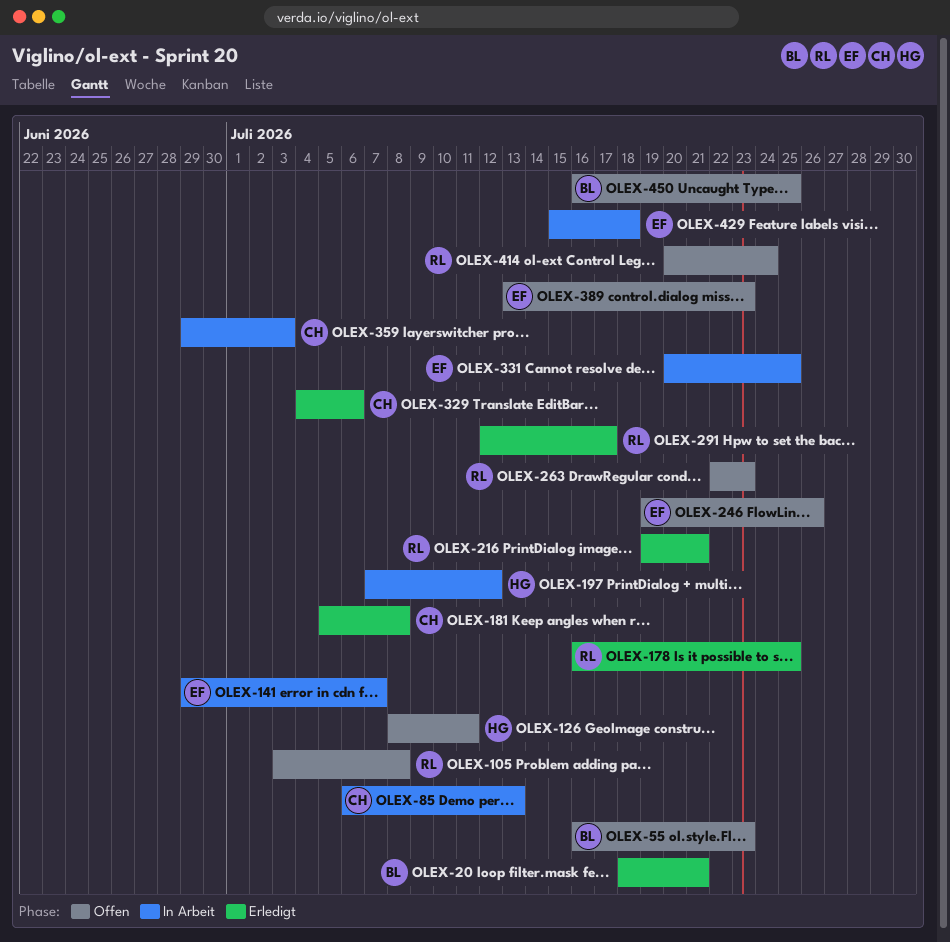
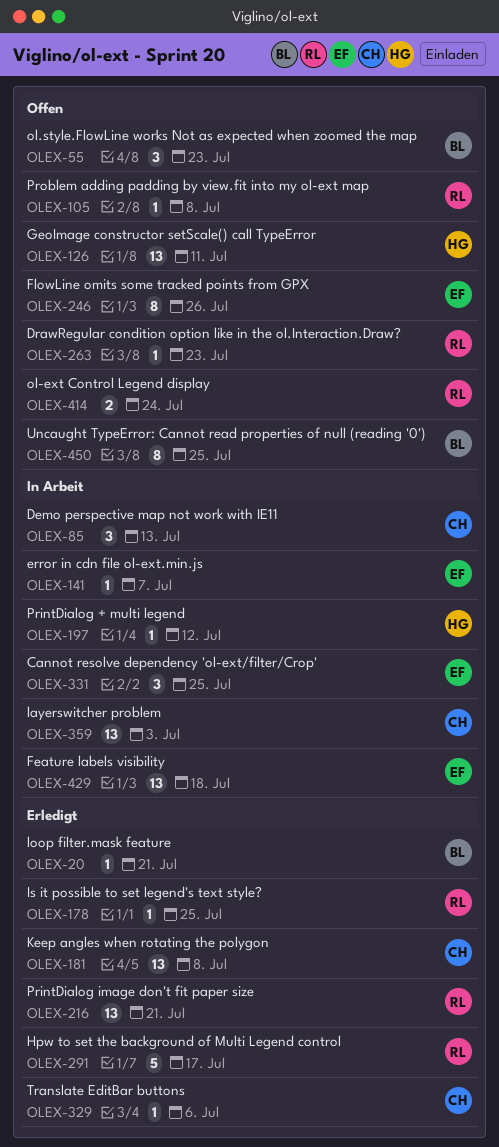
OLEX-389: present -> none

